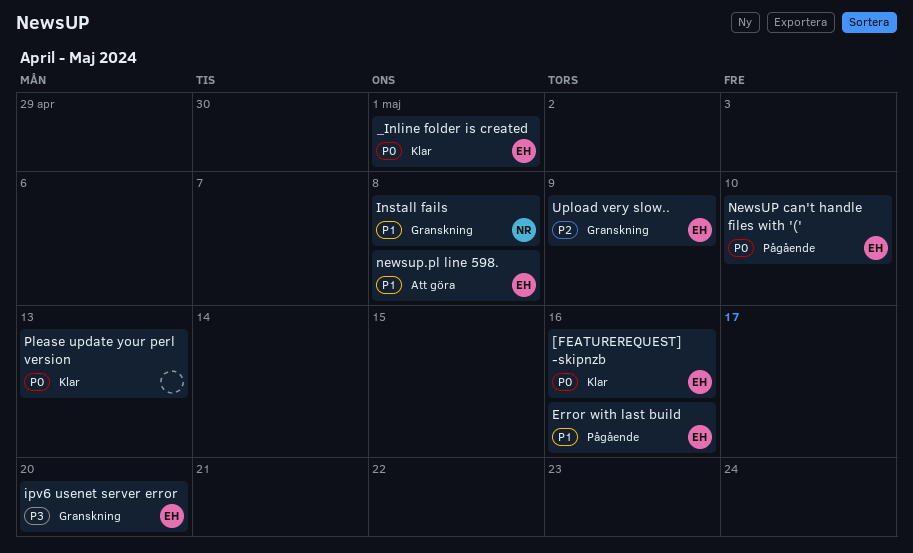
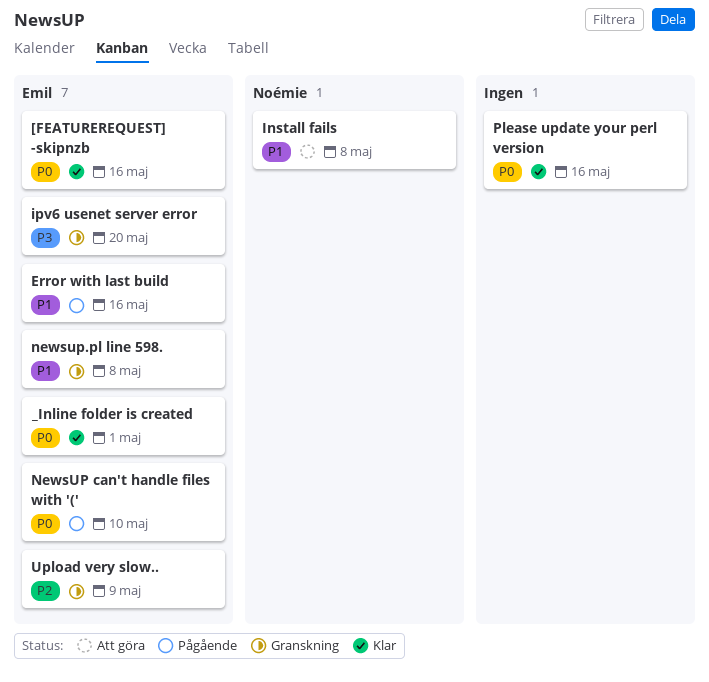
Install fails, status: Granskning -> Att göra
newsup.pl line 598., status: Att göra -> Granskning
Please update your perl version, due: May 13 -> May 16

